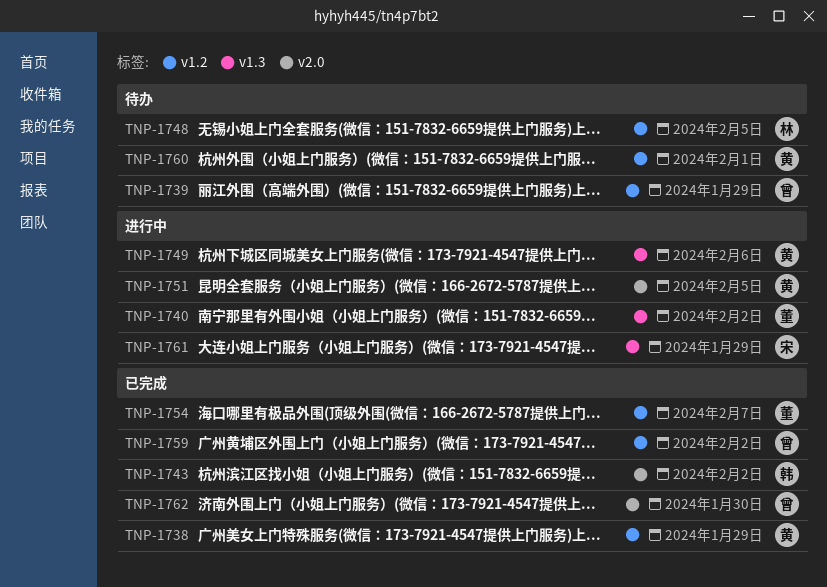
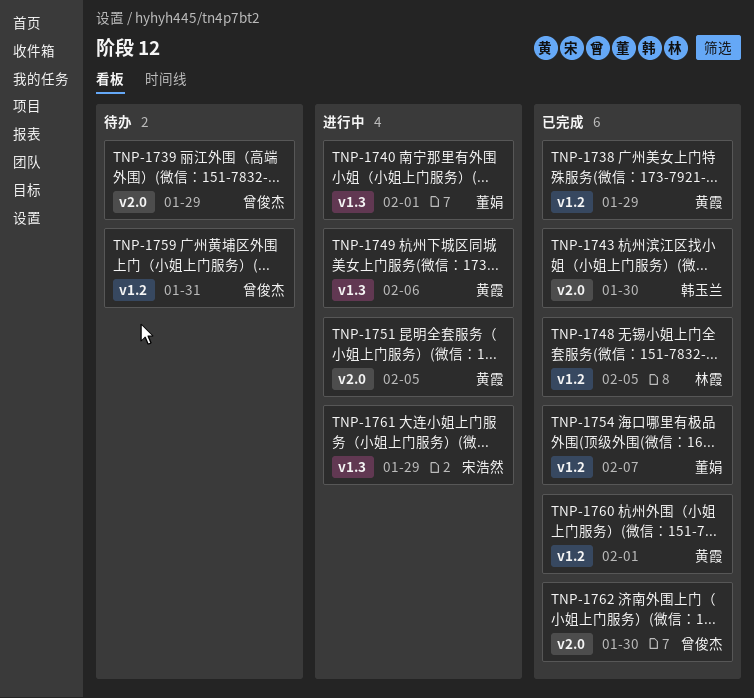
TNP-1739, label: v1.2 -> v2.0
TNP-1740, due: Feb 2 -> Feb 1
TNP-1743, due: Feb 2 -> Jan 30
TNP-1748, status: 待办 -> 已完成
TNP-1759, status: 已完成 -> 待办
TNP-1759, due: Feb 2 -> Jan 31
TNP-1760, status: 待办 -> 已完成

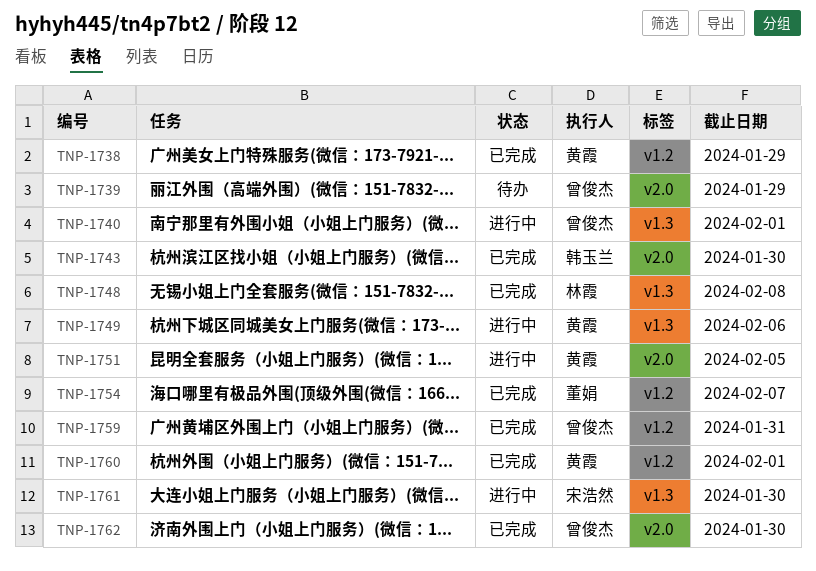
TNP-1740, owner: 董娟 -> 曾俊杰
TNP-1748, label: v1.2 -> v1.3
TNP-1748, due: Feb 5 -> Feb 8
TNP-1759, status: 待办 -> 已完成
TNP-1761, due: Jan 29 -> Jan 30

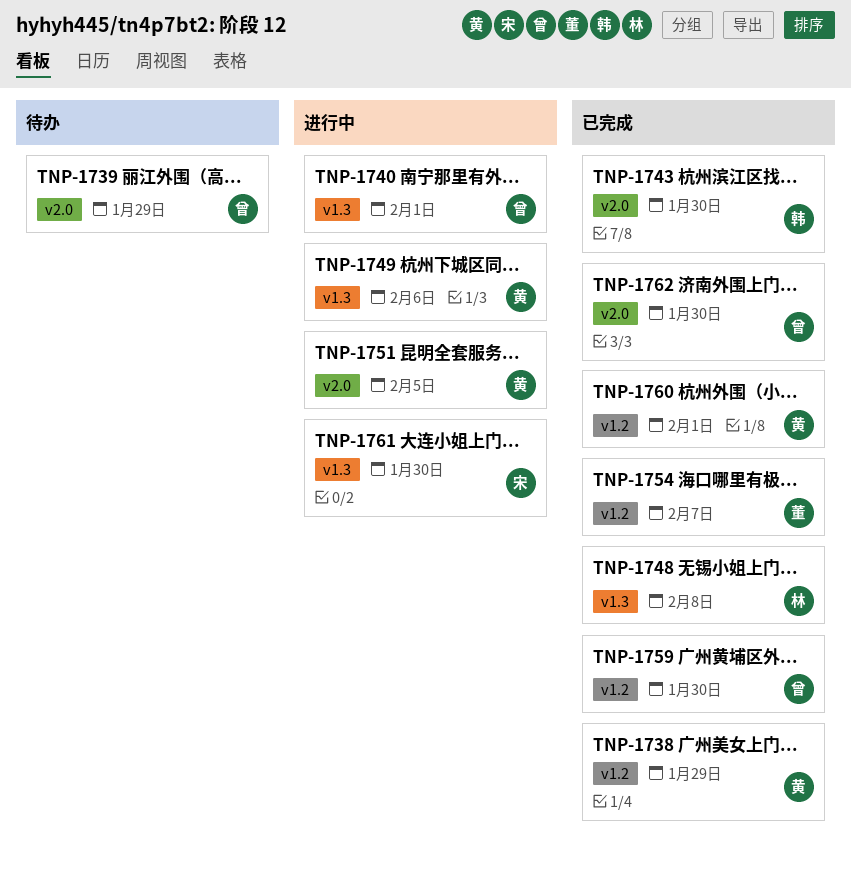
TNP-1759, due: Jan 31 -> Jan 30

